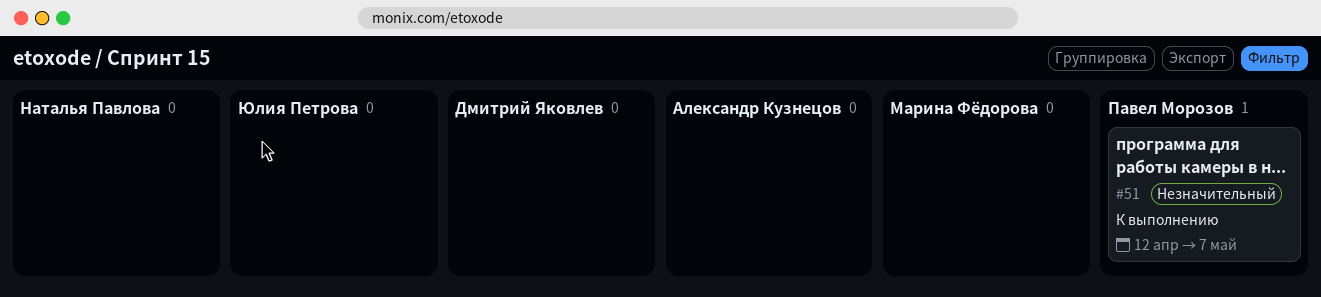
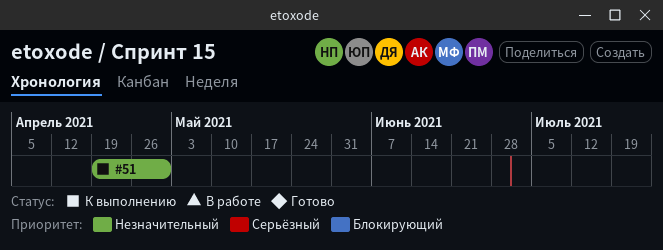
#51, start: Apr 12 -> Apr 19
#51, due: May 7 -> Apr 30

